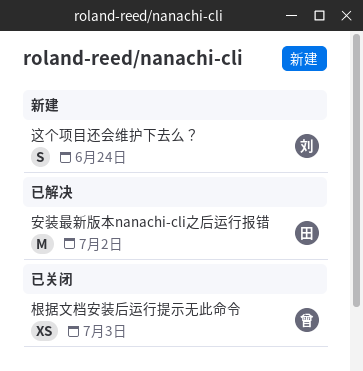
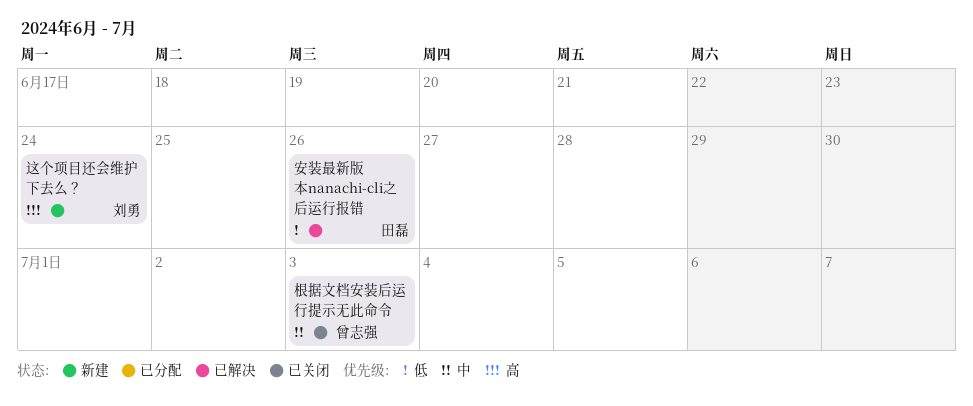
安装最新版本nanachi-cli之后运行报错, due: Jul 2 -> Jun 26

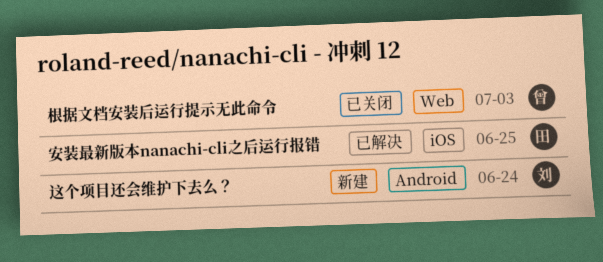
安装最新版本nanachi-cli之后运行报错, due: Jun 26 -> Jun 25

